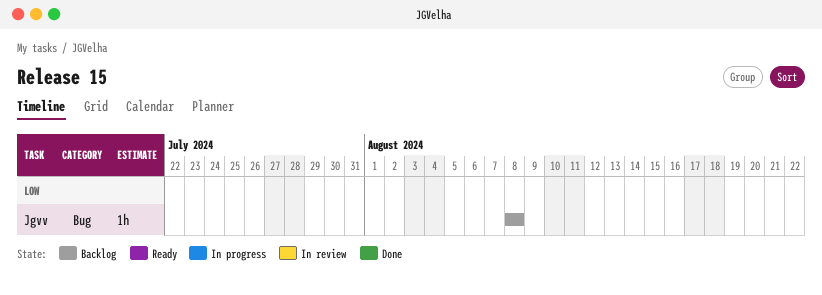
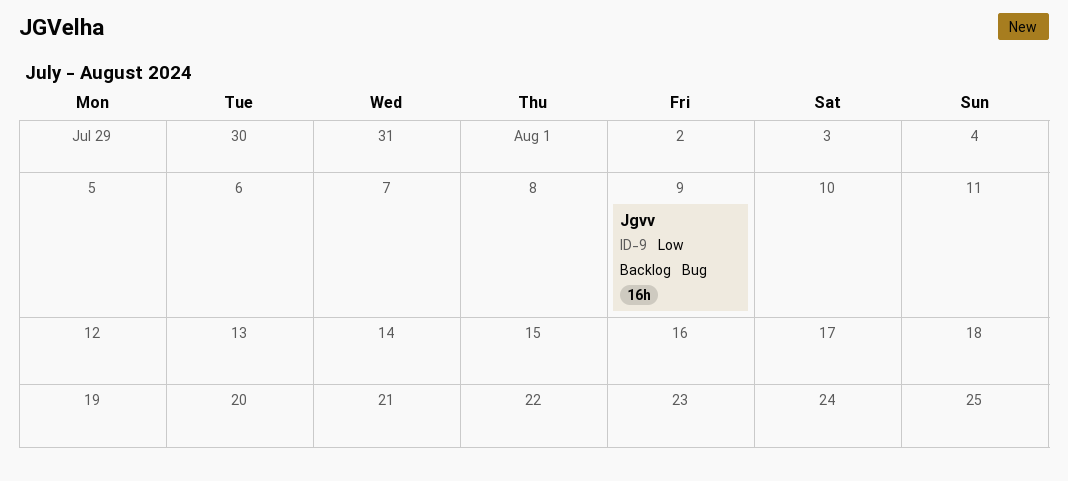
Jgvv, estimate: 1h -> 16h
Jgvv, due: Aug 8 -> Aug 9

